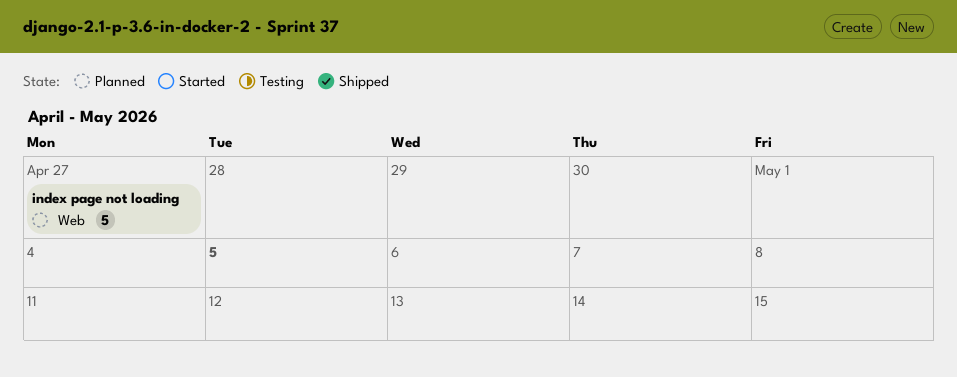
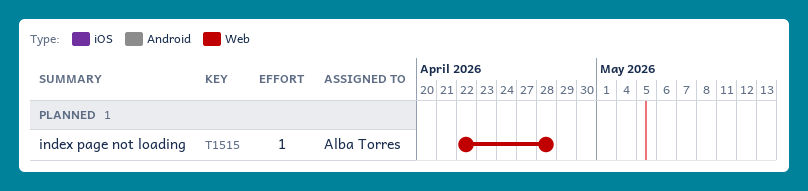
index page not loading, estimate: 5 -> 1
index page not loading, due: Apr 27 -> Apr 28

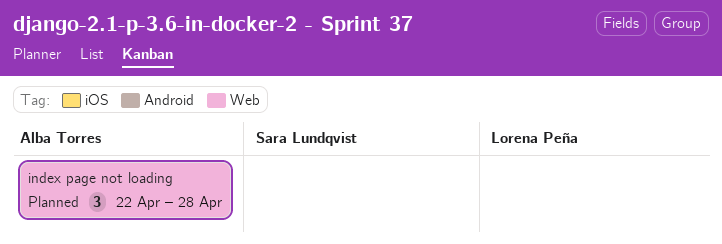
index page not loading, estimate: 1 -> 3

